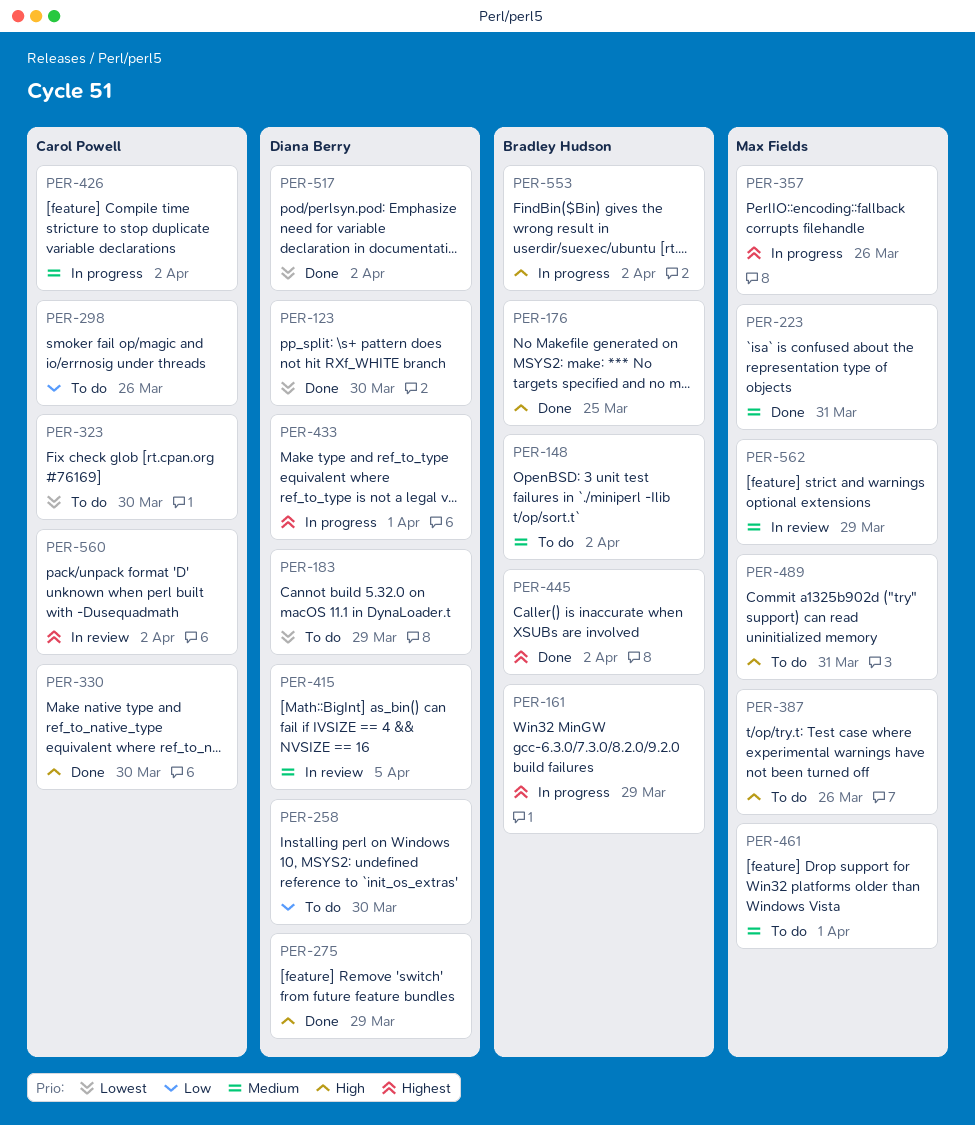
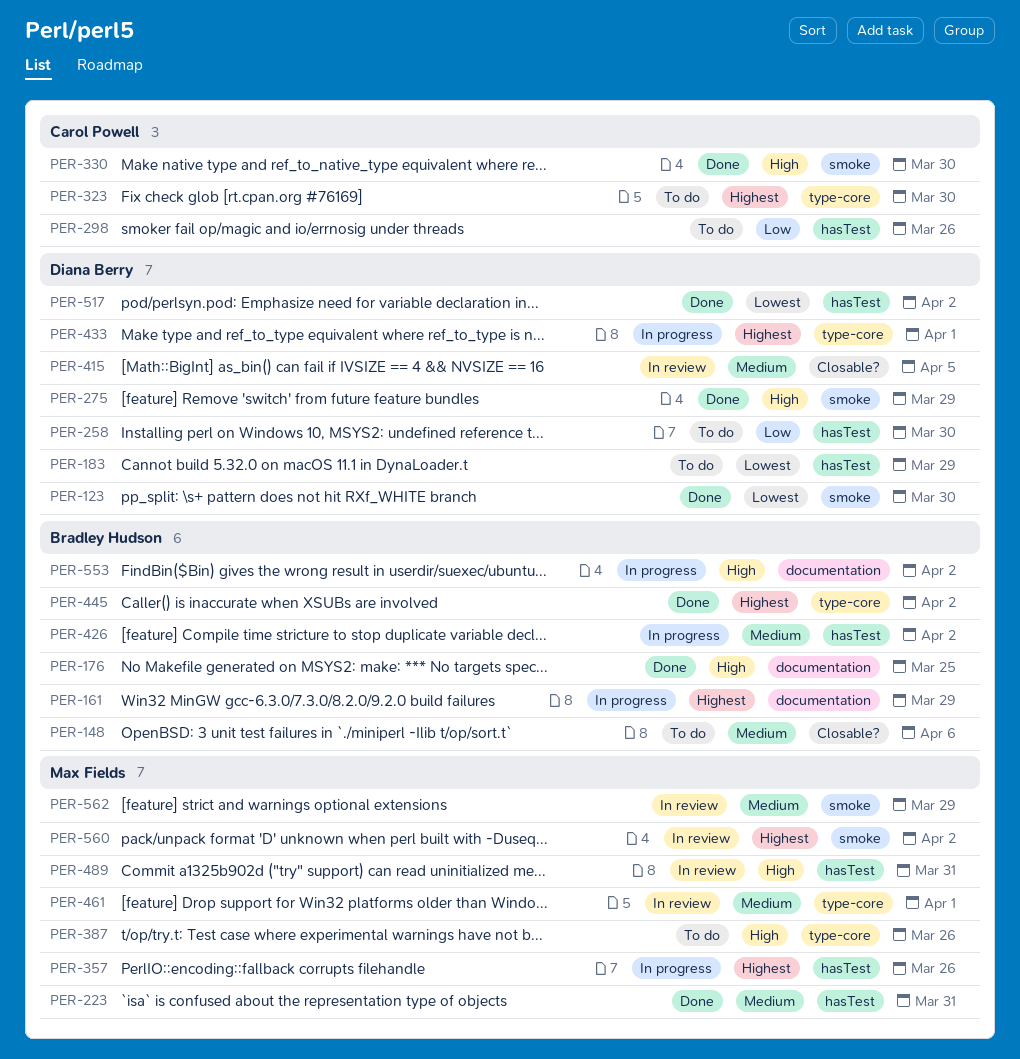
PER-148, due: Apr 2 -> Apr 6
PER-323, priority: Lowest -> Highest
PER-426, owner: Carol Powell -> Bradley Hudson
PER-461, status: To do -> In review
PER-489, status: To do -> In review
PER-560, owner: Carol Powell -> Max Fields

